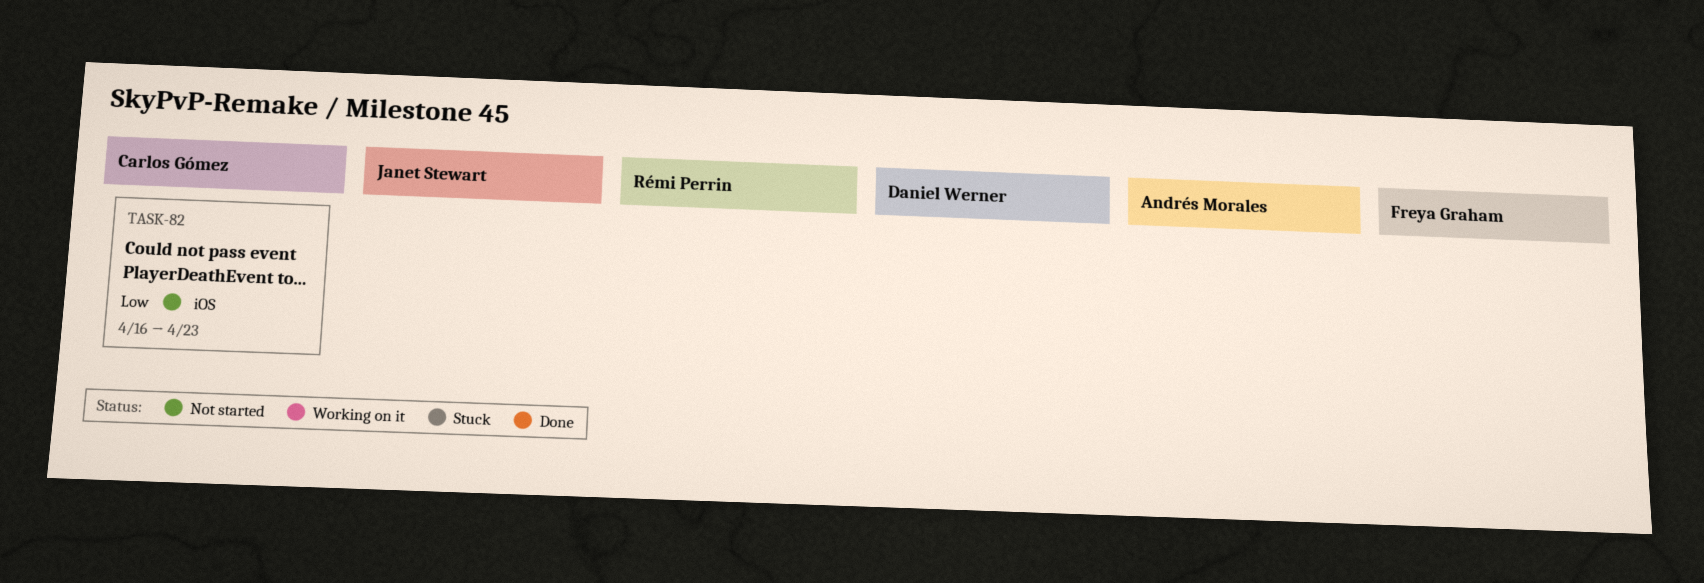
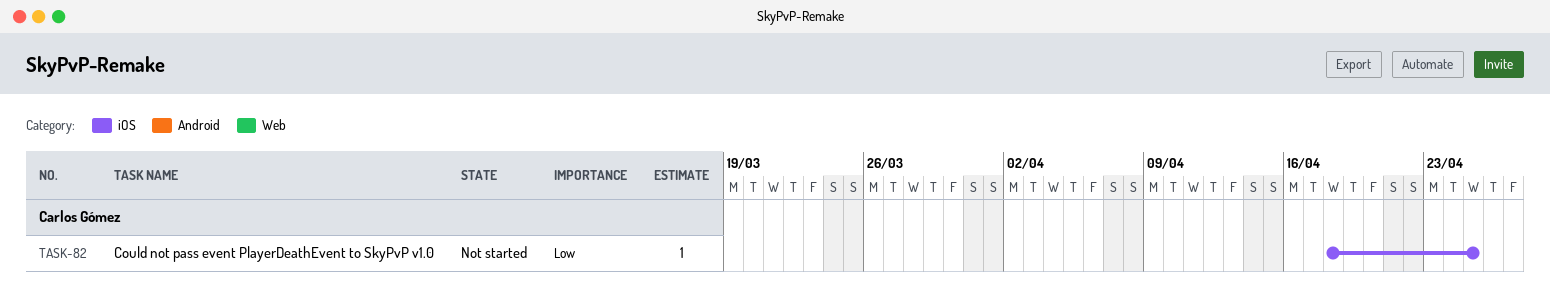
TASK-82, start: Apr 16 -> Apr 18
TASK-82, due: Apr 23 -> Apr 25

